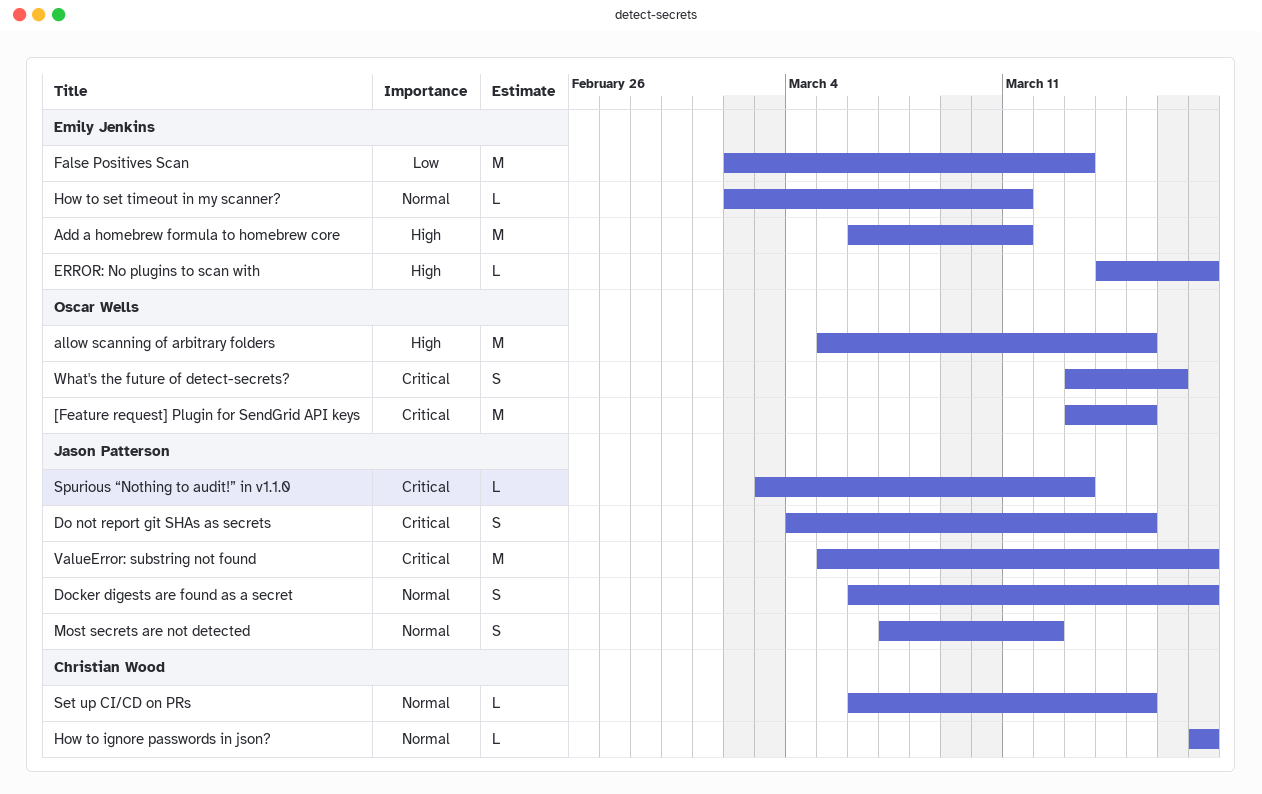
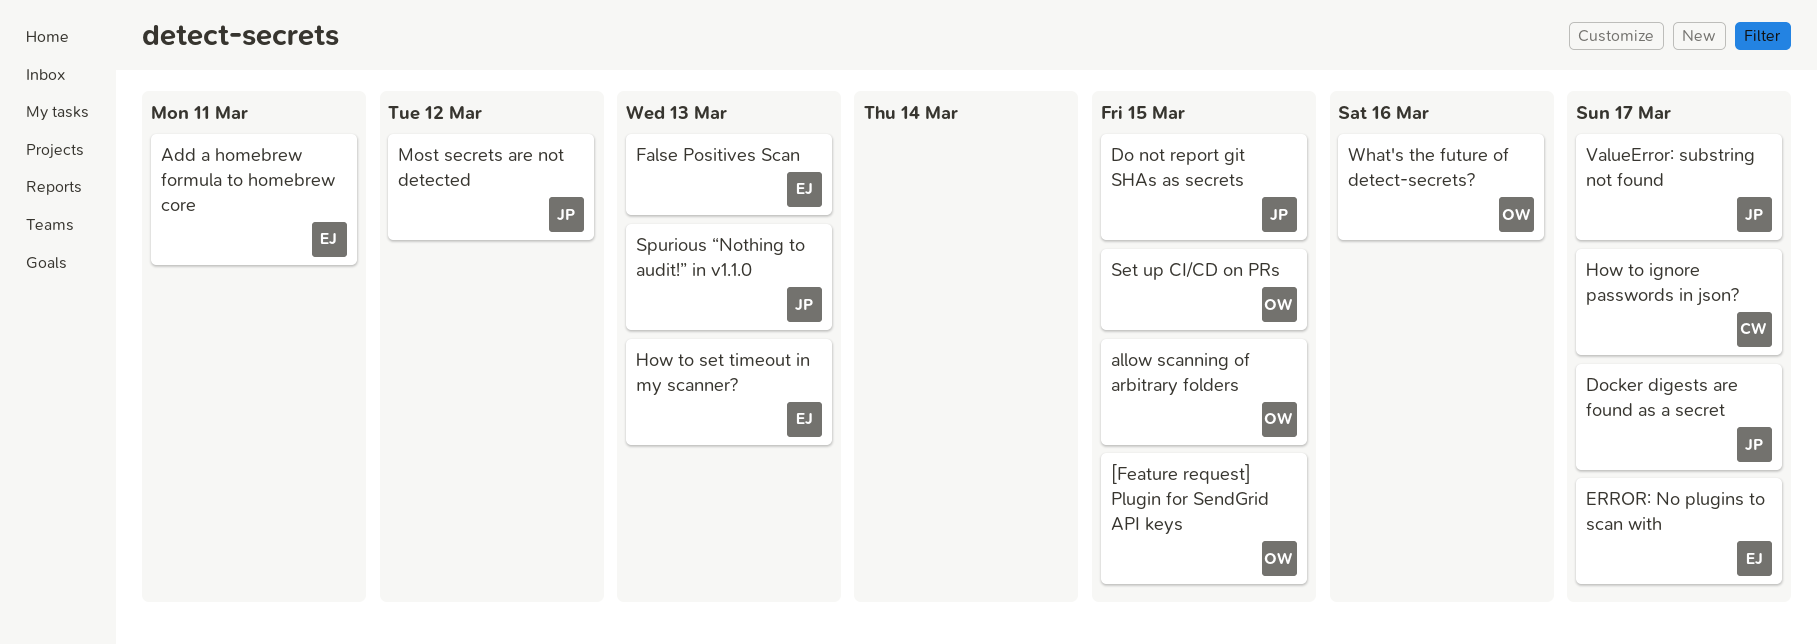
How to set timeout in my scanner?, due: Mar 11 -> Mar 13
Set up CI/CD on PRs, owner: Christian Wood -> Oscar Wells

